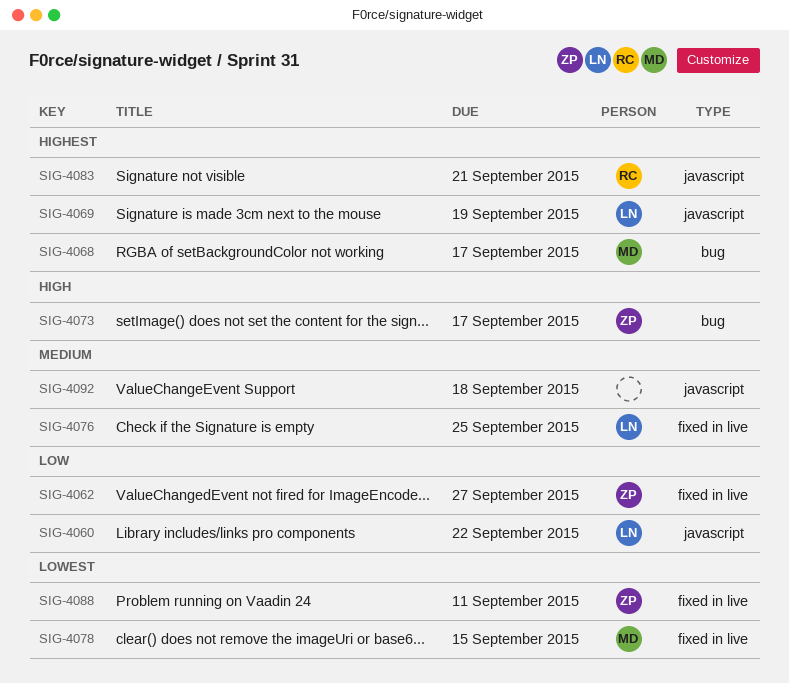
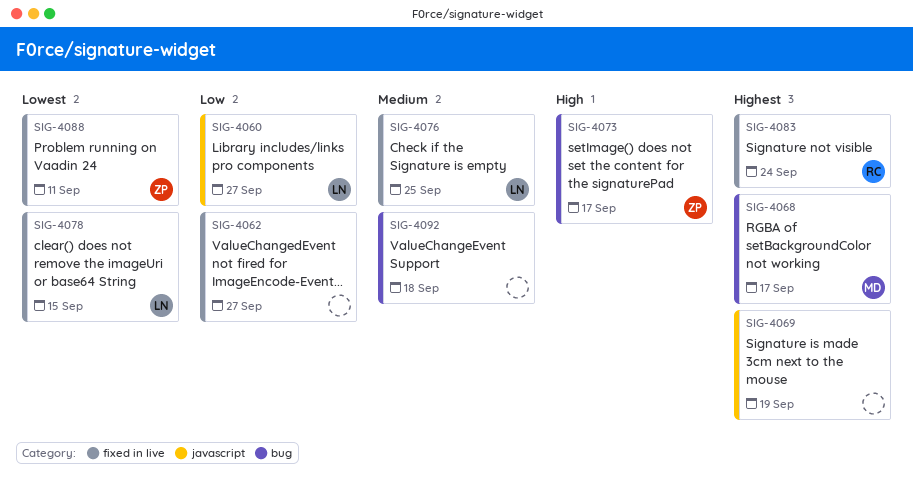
SIG-4060, due: Sep 22 -> Sep 27
SIG-4062, owner: ZP -> none
SIG-4069, owner: LN -> none
SIG-4078, owner: MD -> LN
SIG-4083, label: javascript -> fixed in live
SIG-4083, due: Sep 21 -> Sep 24
SIG-4092, label: javascript -> bug

